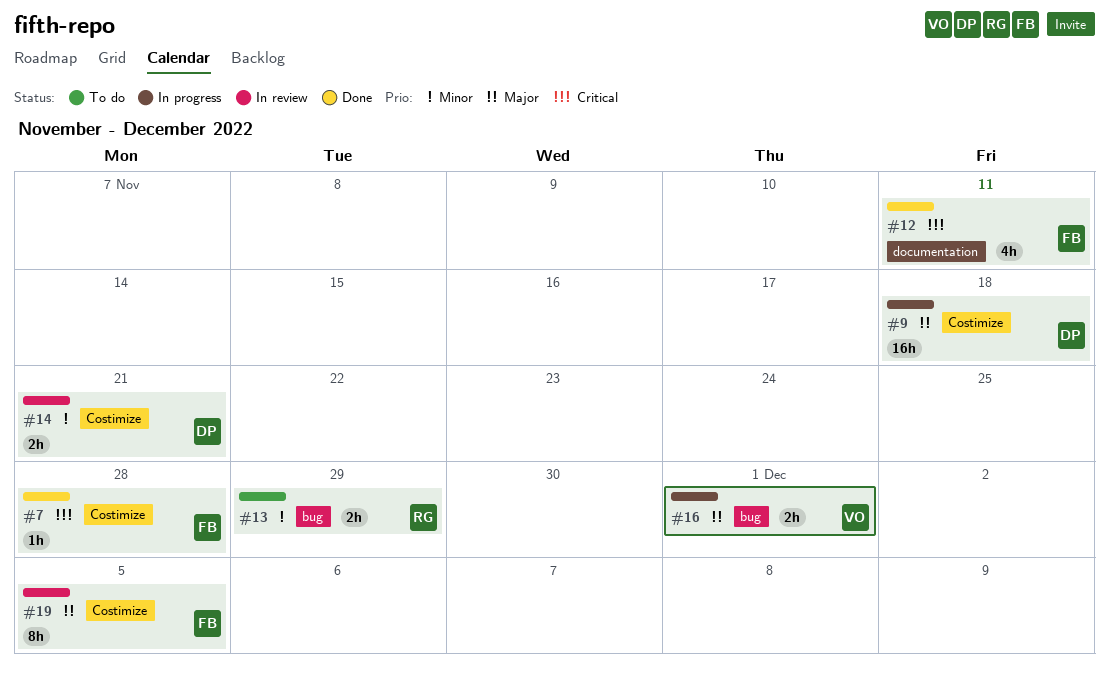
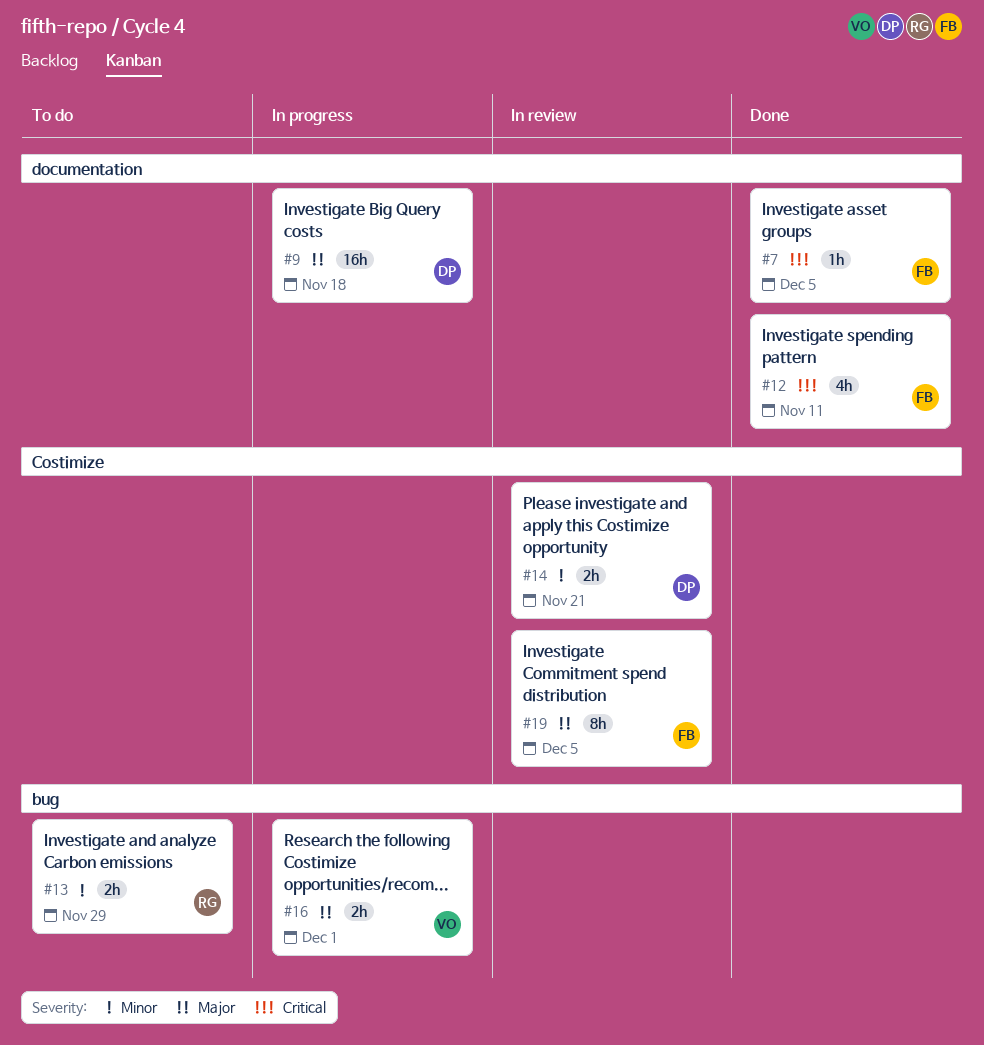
#7, label: Costimize -> documentation
#7, due: Nov 28 -> Dec 5
#9, label: Costimize -> documentation

